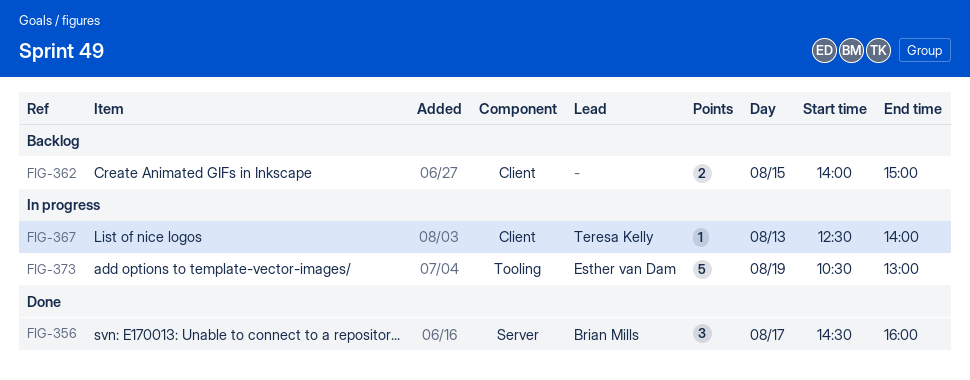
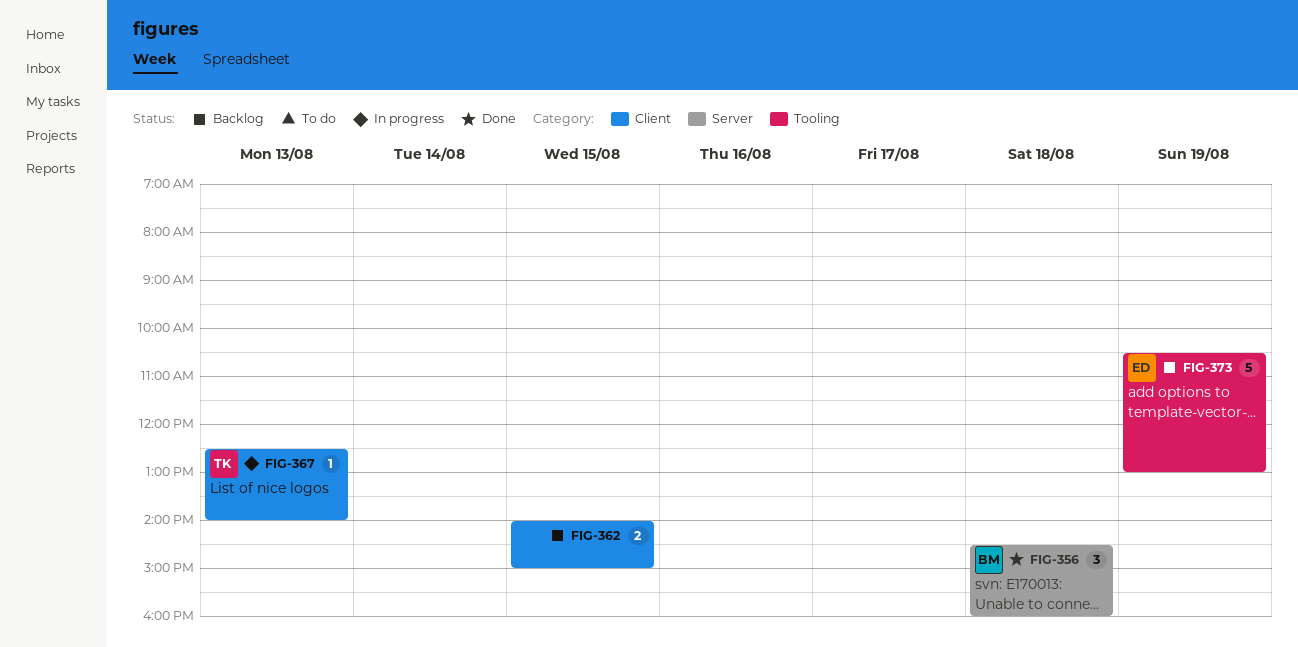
FIG-356, day: Aug 17 -> Aug 18
FIG-373, status: In progress -> Backlog

